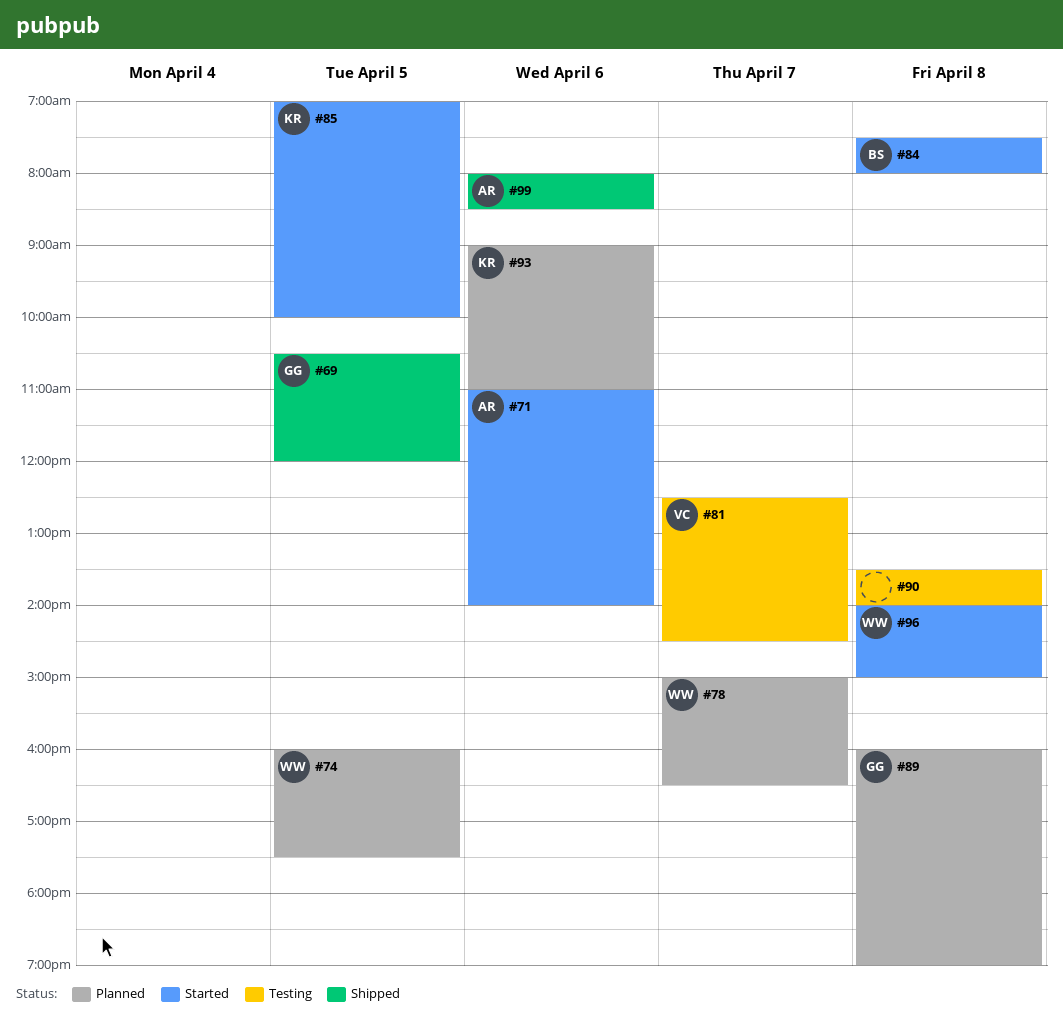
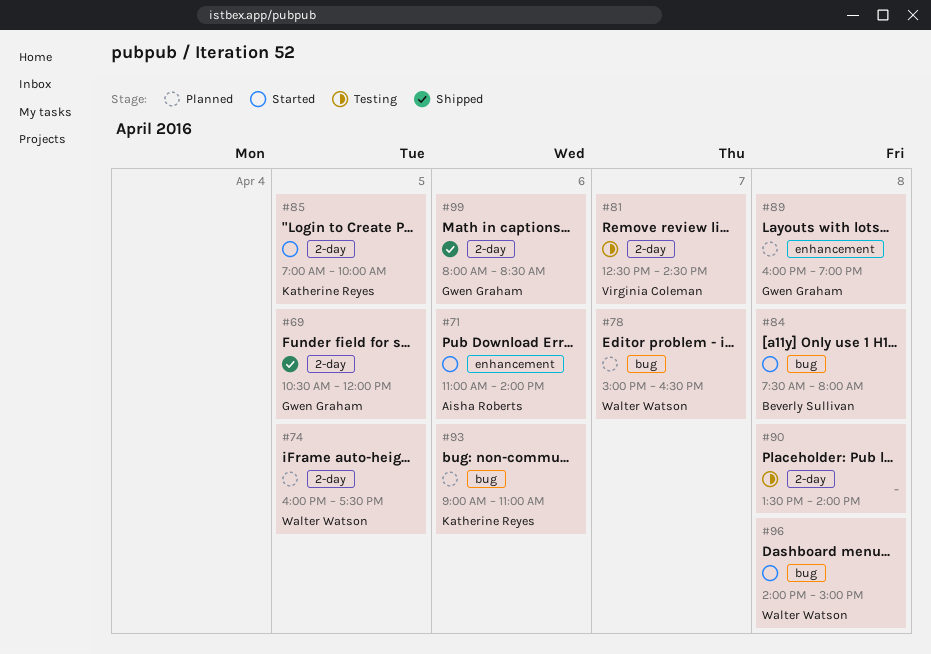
#99, owner: Aisha Roberts -> Gwen Graham

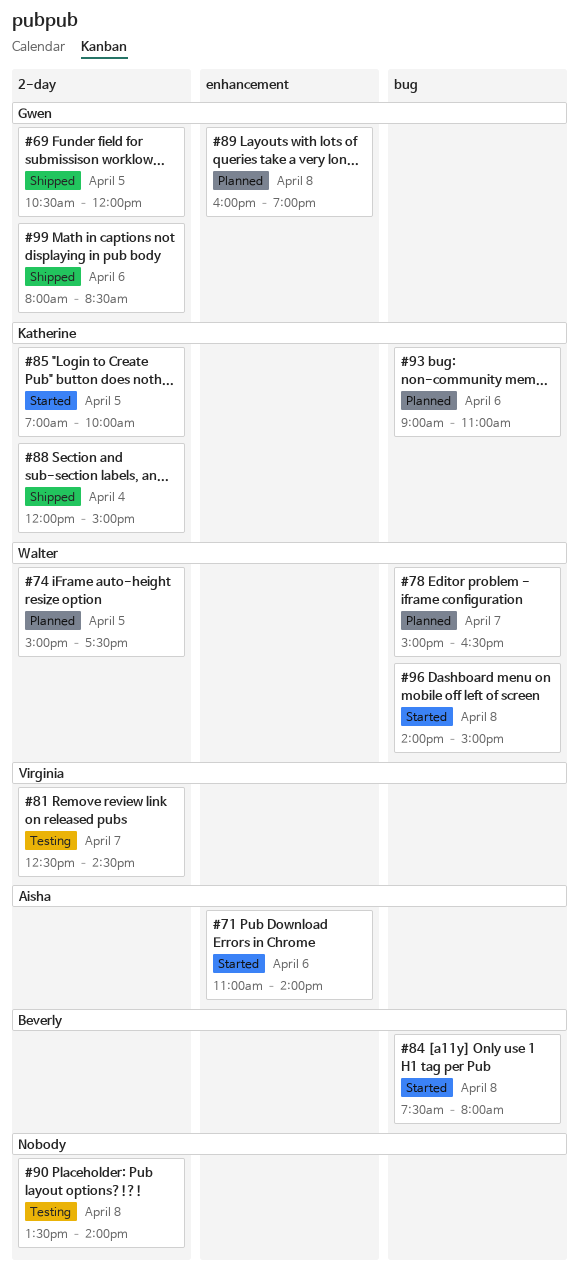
#74, begins: 16:00 -> 15:00
#88: none -> present

